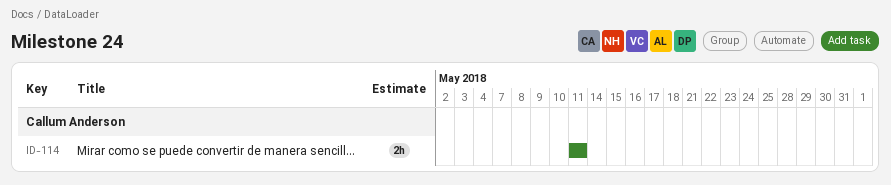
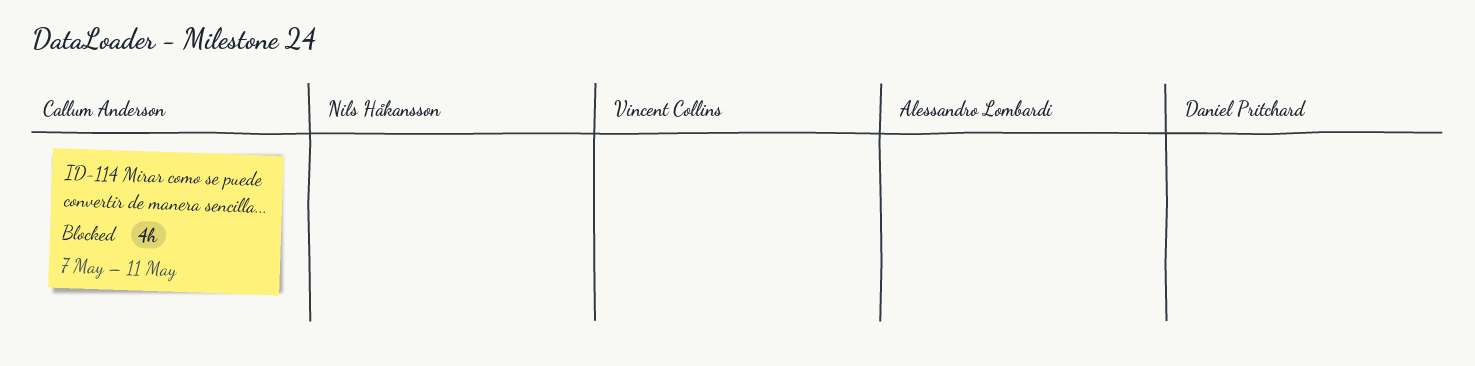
ID-114, estimate: 2h -> 4h
ID-114, start: May 11 -> May 7

